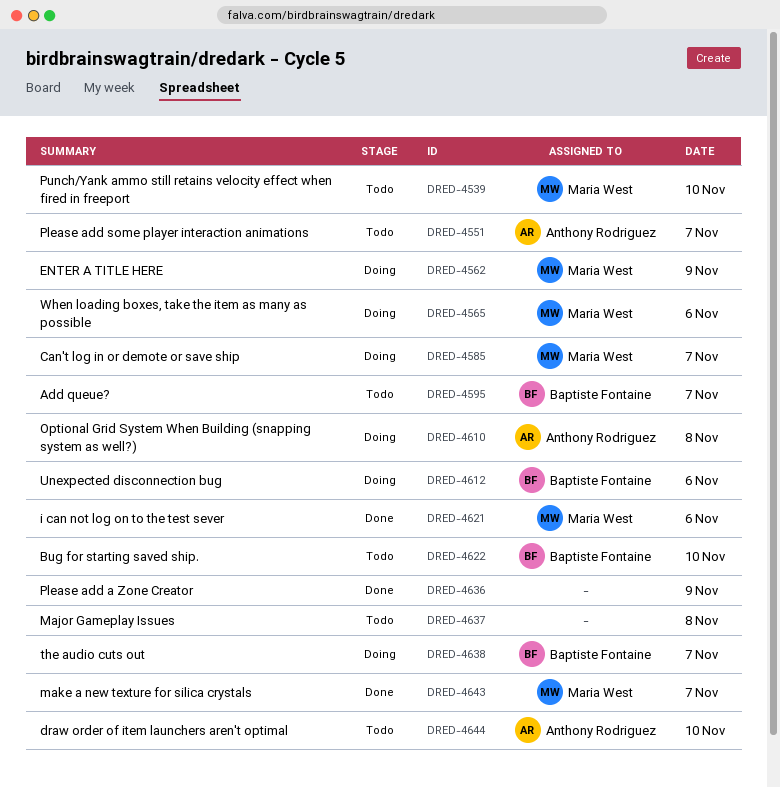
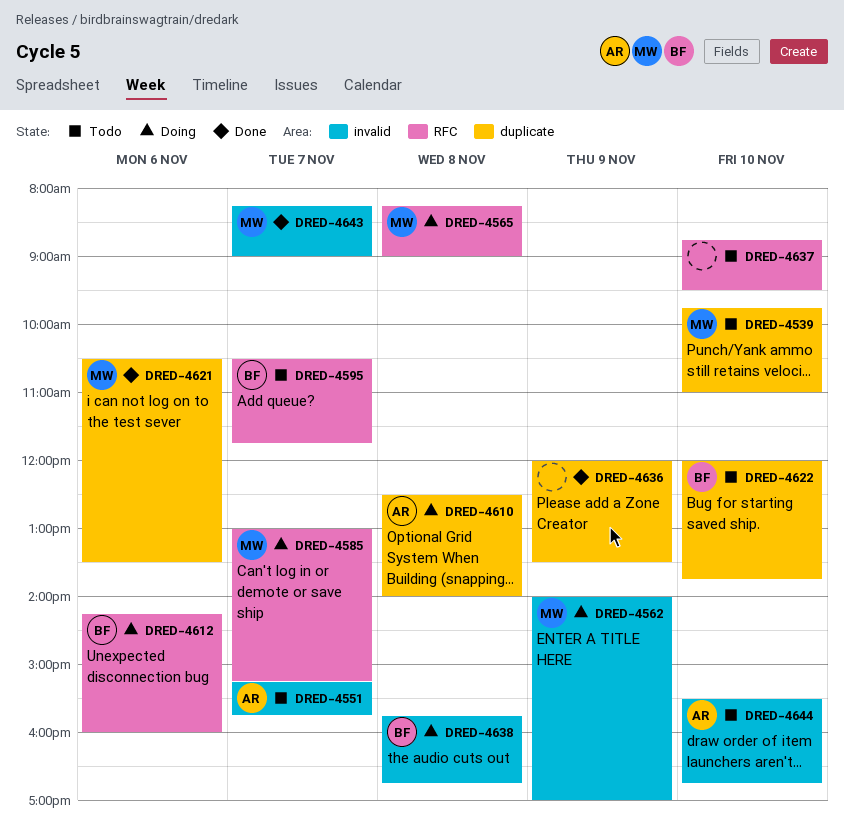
DRED-4565, day: Nov 6 -> Nov 8
DRED-4637, day: Nov 8 -> Nov 10
DRED-4638, day: Nov 7 -> Nov 8

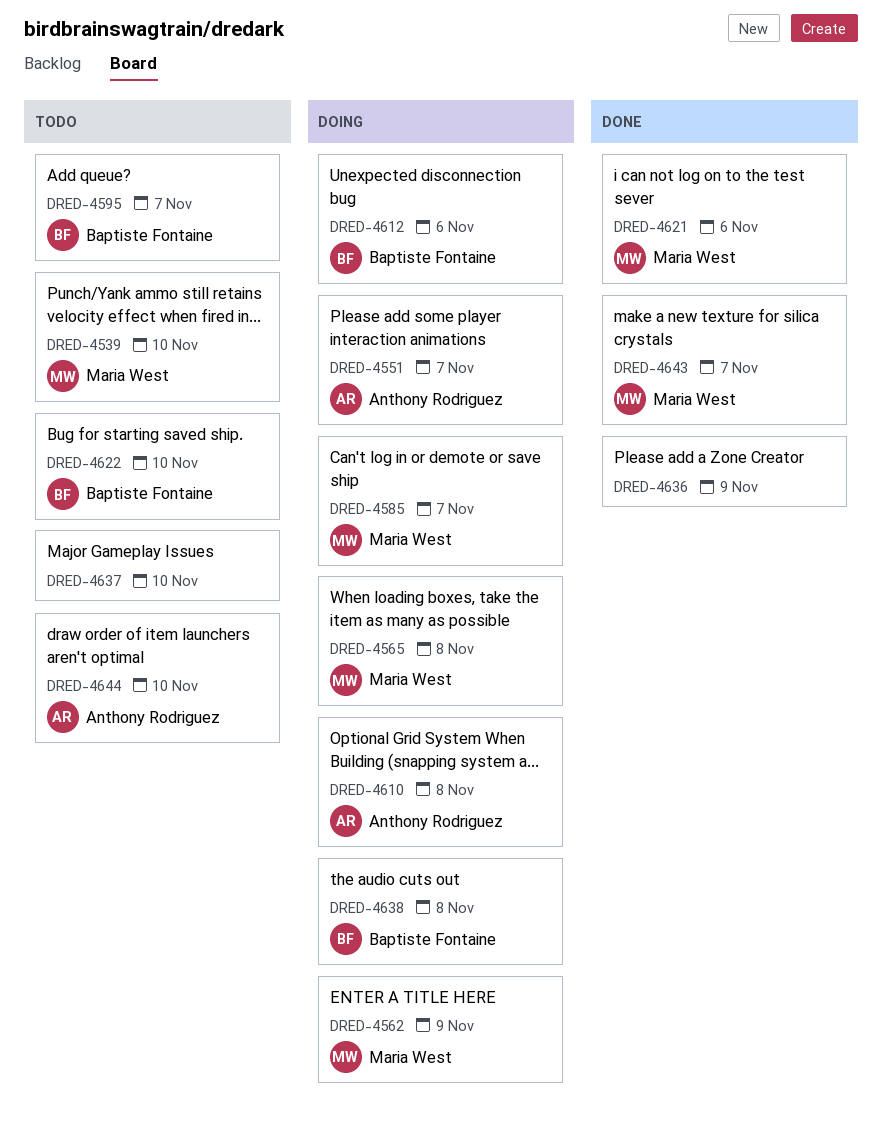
DRED-4551, status: Todo -> Doing

